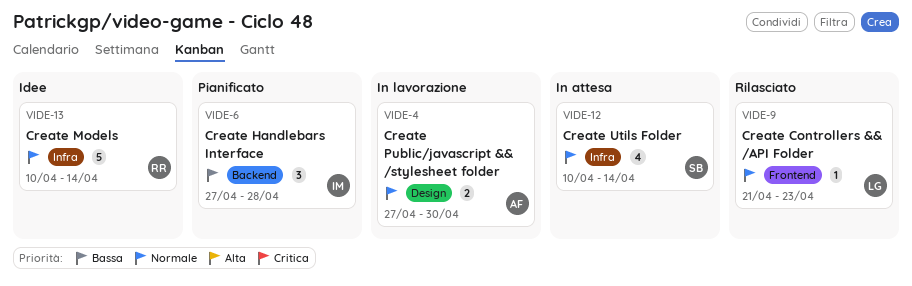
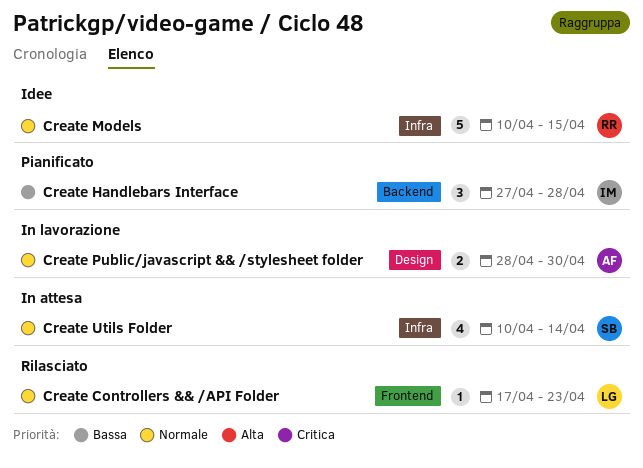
Create Controllers && /API Folder, start: Apr 21 -> Apr 17
Create Models, due: Apr 14 -> Apr 15
Create Public/javascript && /stylesheet folder, start: Apr 27 -> Apr 28

